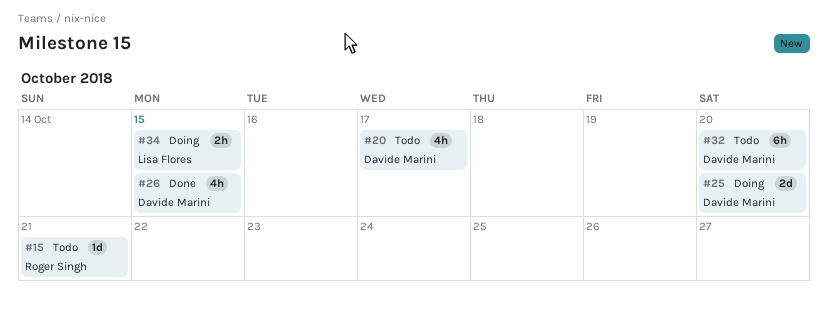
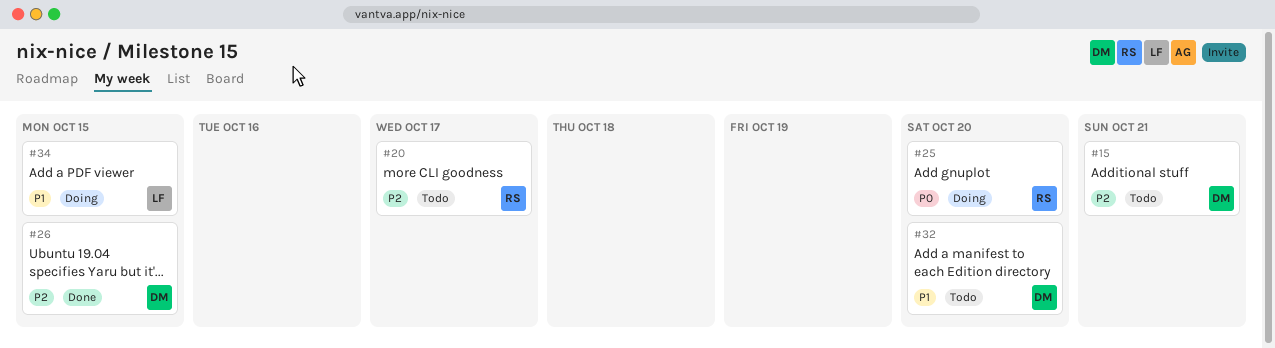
#15, owner: Roger Singh -> Davide Marini
#20, owner: Davide Marini -> Roger Singh
#25, owner: Davide Marini -> Roger Singh

